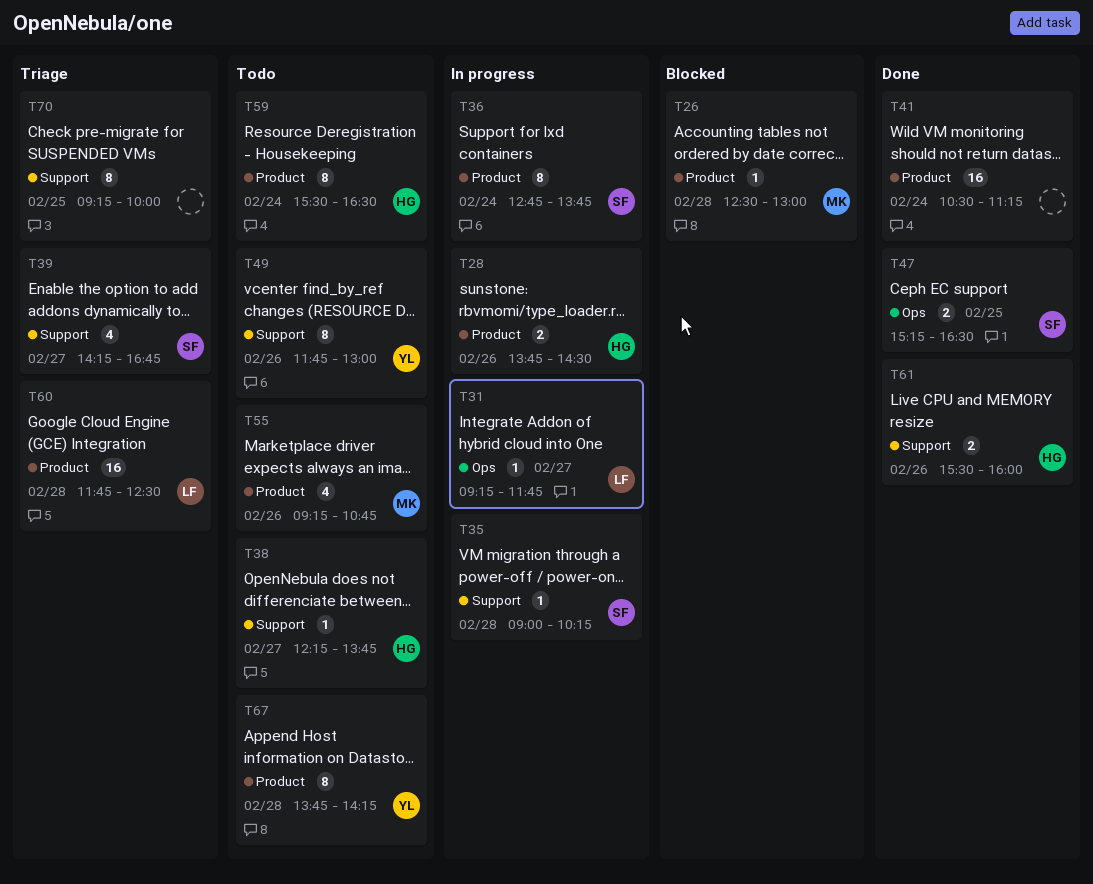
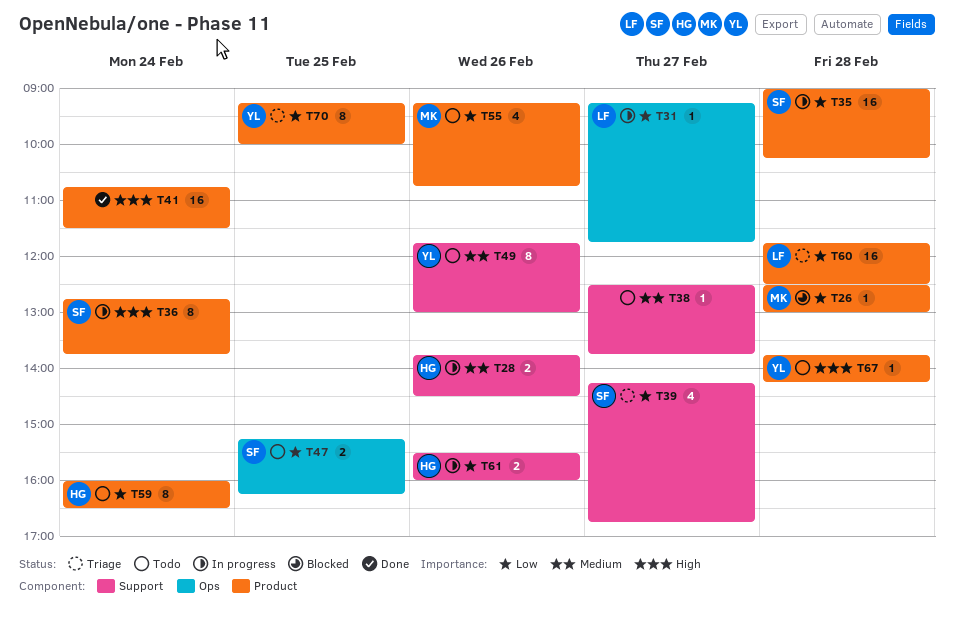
T28, label: Product -> Support
T35, label: Support -> Product
T35, estimate: 1 -> 16
T38, owner: HG -> none
T38, begins: 12:15 -> 12:30
T41, begins: 10:30 -> 10:45
T41, ends: 11:15 -> 11:30
T47, status: Done -> Todo
T47, ends: 16:30 -> 16:15
T59, begins: 15:30 -> 16:00
T61, status: Done -> In progress
T67, estimate: 8 -> 1
T70, owner: none -> YL
T70, label: Support -> Product

